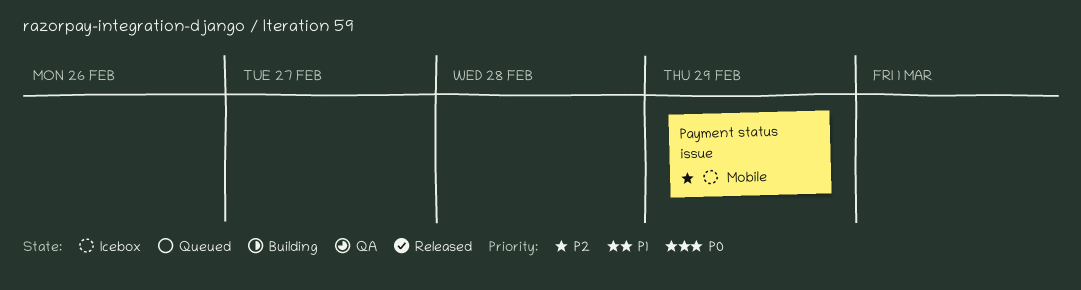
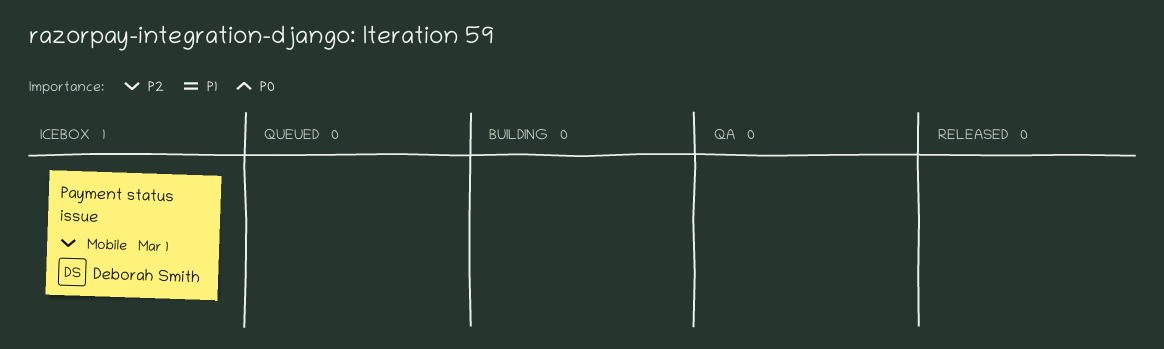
Payment status issue, due: Feb 29 -> Mar 1

